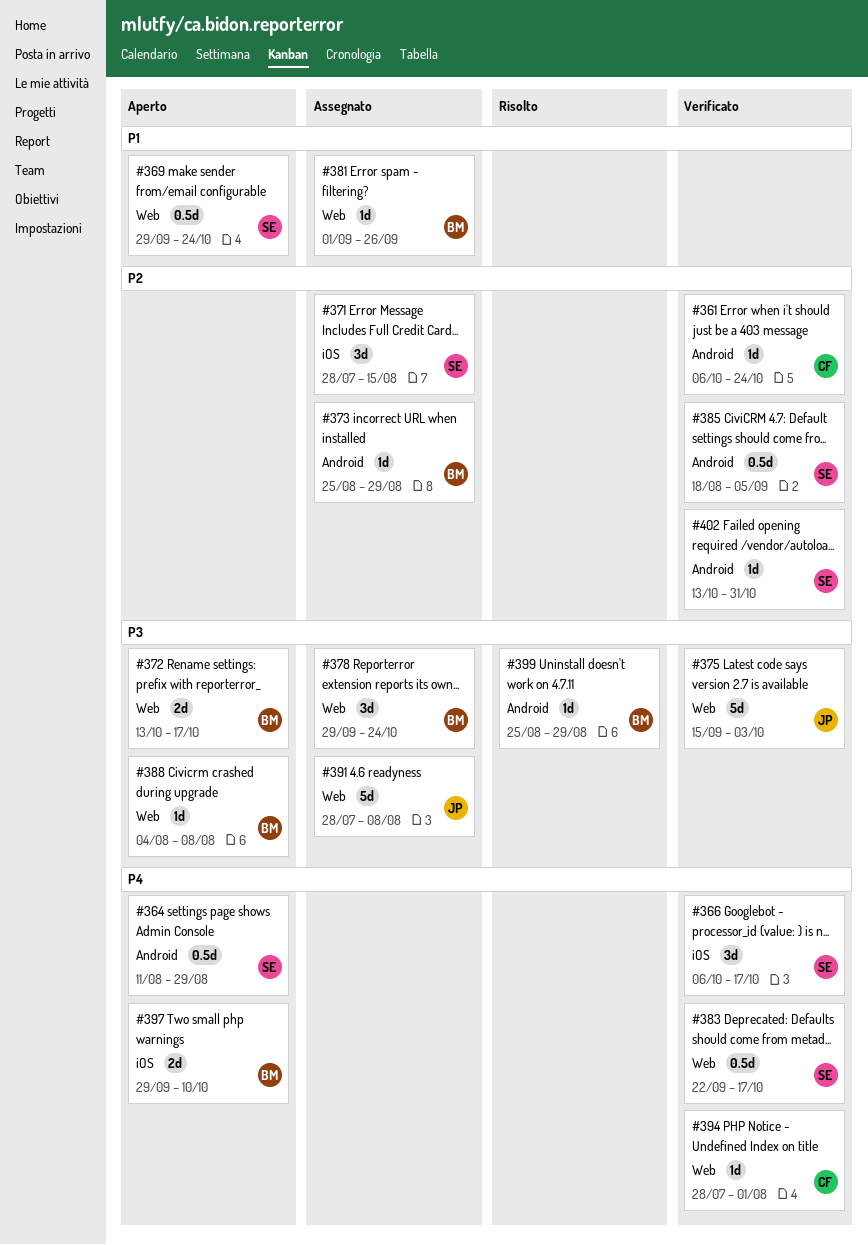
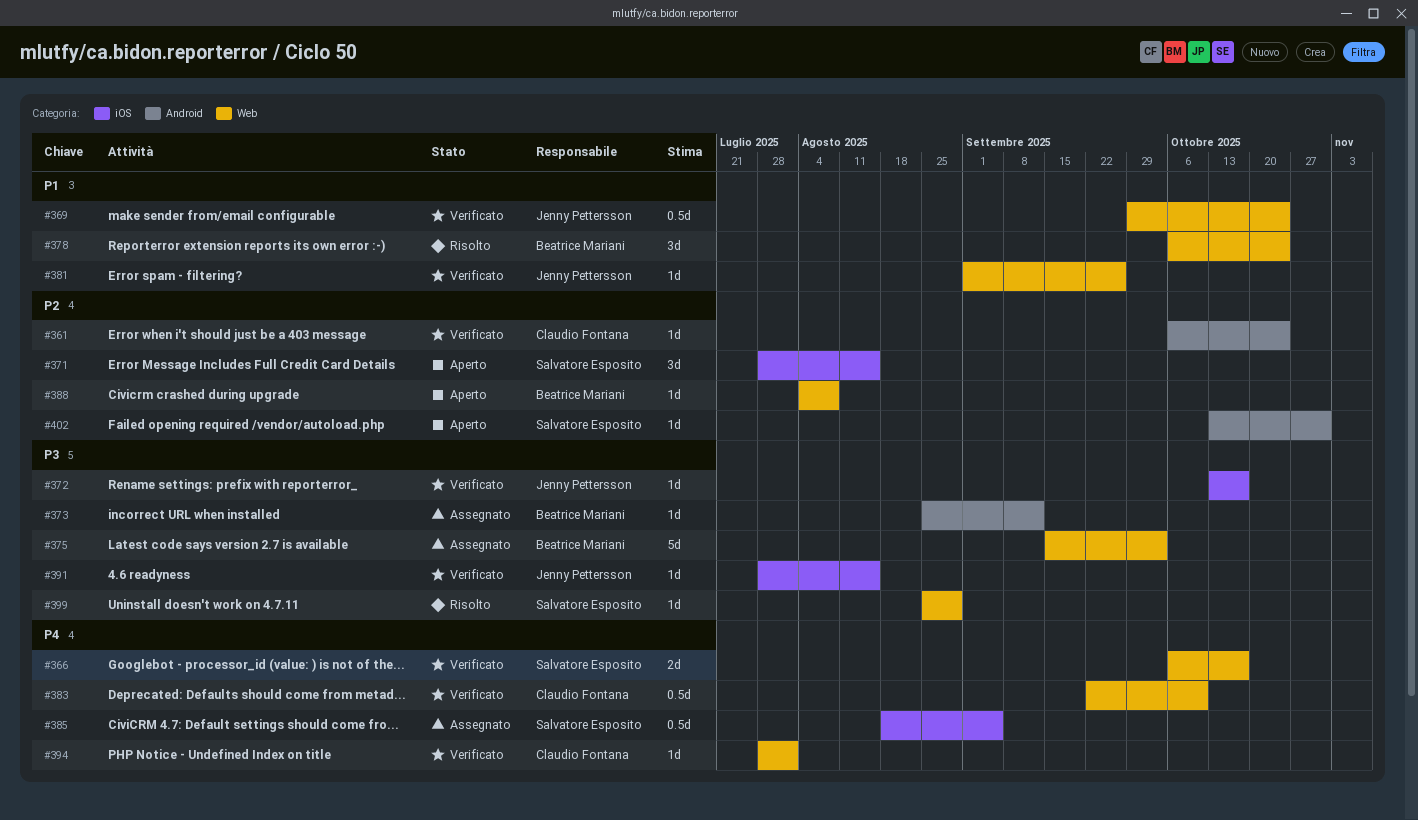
#364: present -> none
#366, label: iOS -> Web
#366, estimate: 3d -> 2d
#369, status: Aperto -> Verificato
#369, owner: Salvatore Esposito -> Jenny Pettersson
#371, status: Assegnato -> Aperto
#372, status: Aperto -> Verificato
#372, owner: Beatrice Mariani -> Jenny Pettersson
#372, label: Web -> iOS
#372, estimate: 2d -> 1d
#373, priority: P2 -> P3
#373, due: Aug 29 -> Sep 12
#375, status: Verificato -> Assegnato
#375, owner: Jenny Pettersson -> Beatrice Mariani
#378, status: Assegnato -> Risolto
#378, priority: P3 -> P1
#378, start: Sep 29 -> Oct 6
#381, status: Assegnato -> Verificato
#381, owner: Beatrice Mariani -> Jenny Pettersson
#383, owner: Salvatore Esposito -> Claudio Fontana
#383, due: Oct 17 -> Oct 10
#385, status: Verificato -> Assegnato
#385, priority: P2 -> P4
#385, label: Android -> iOS
#388, priority: P3 -> P2
#391, status: Assegnato -> Verificato
#391, label: Web -> iOS
#391, estimate: 5d -> 1d
#391, due: Aug 8 -> Aug 15
#397: present -> none
#399, owner: Beatrice Mariani -> Salvatore Esposito
#399, label: Android -> Web
#402, status: Verificato -> Aperto

